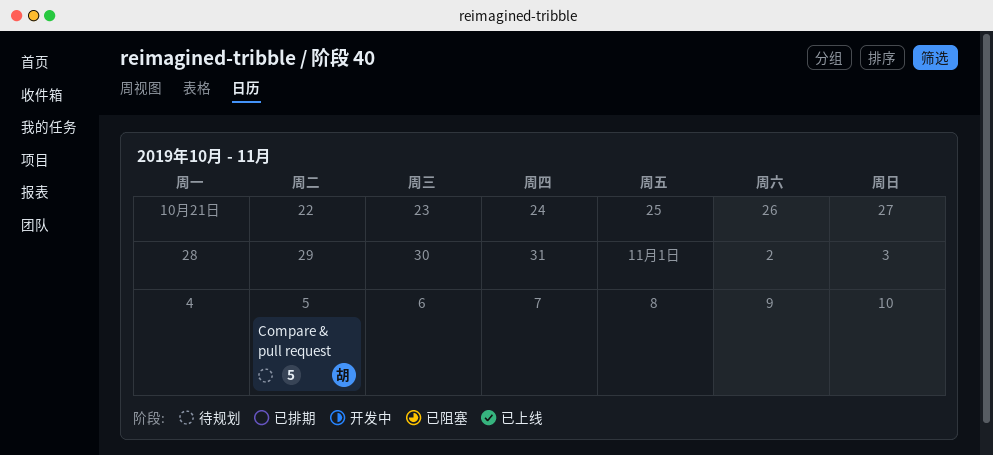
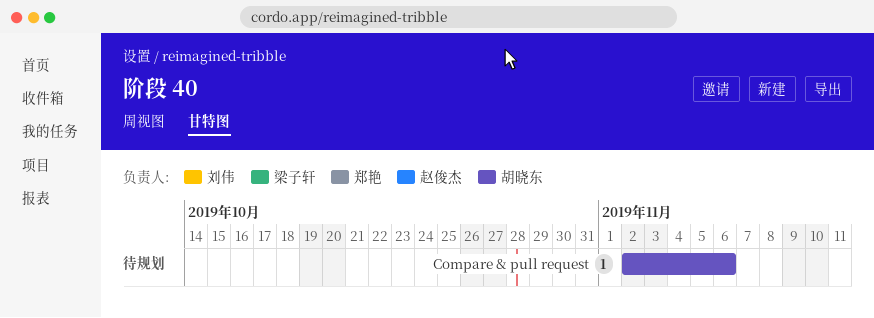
Compare & pull request, estimate: 5 -> 1
Compare & pull request, due: Nov 5 -> Nov 6

